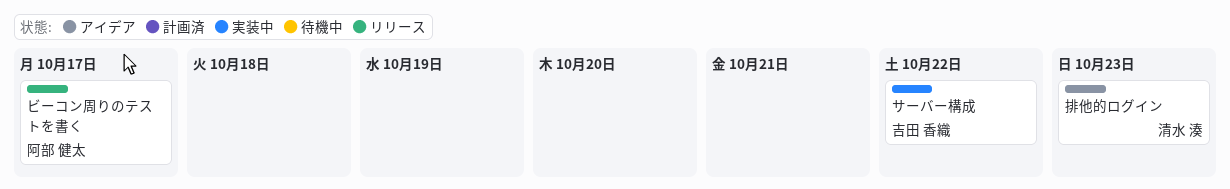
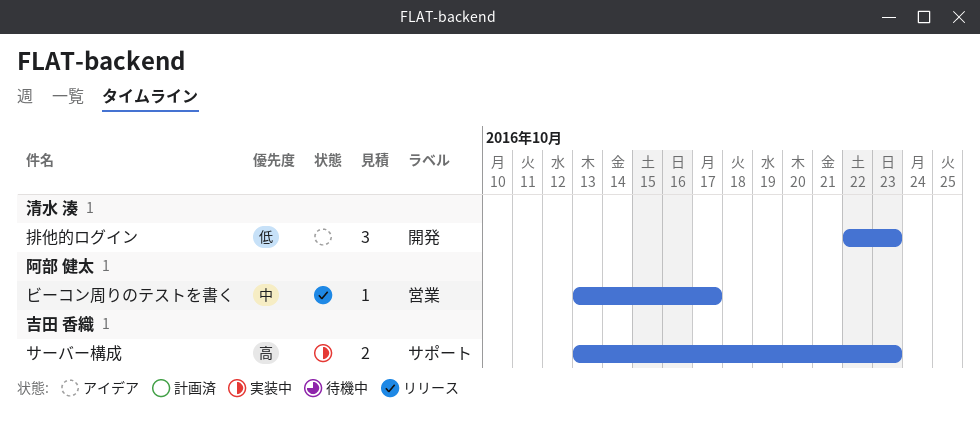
サーバー構成, due: Oct 22 -> Oct 23

